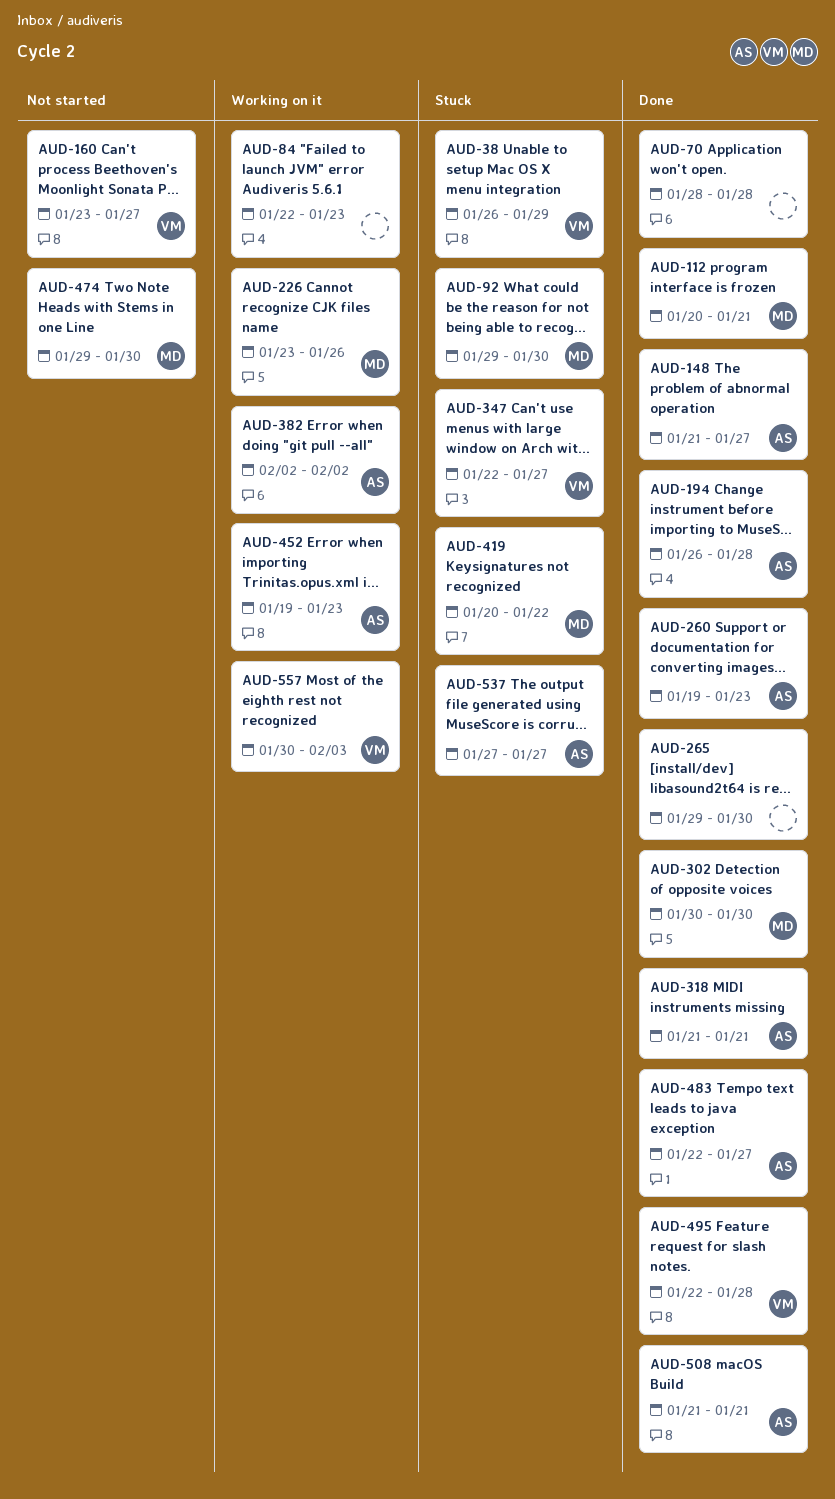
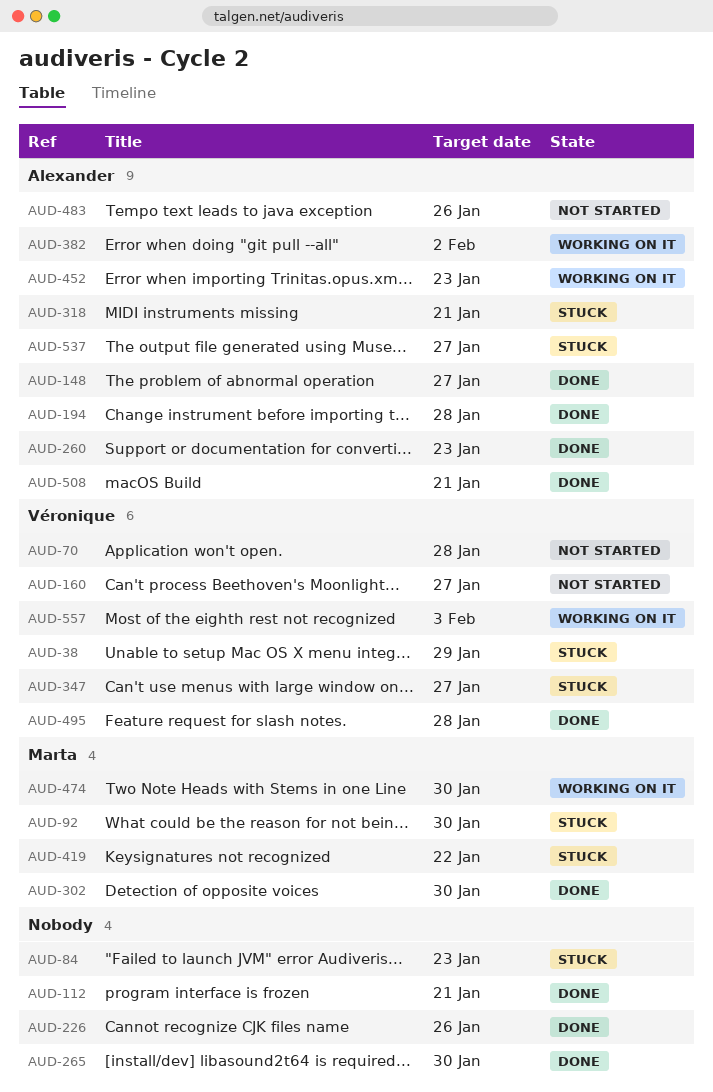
AUD-70, status: Done -> Not started
AUD-70, owner: none -> Véronique
AUD-84, status: Working on it -> Stuck
AUD-112, owner: Marta -> none
AUD-226, status: Working on it -> Done
AUD-226, owner: Marta -> none
AUD-318, status: Done -> Stuck
AUD-474, status: Not started -> Working on it
AUD-483, status: Done -> Not started
AUD-483, due: Jan 27 -> Jan 26

